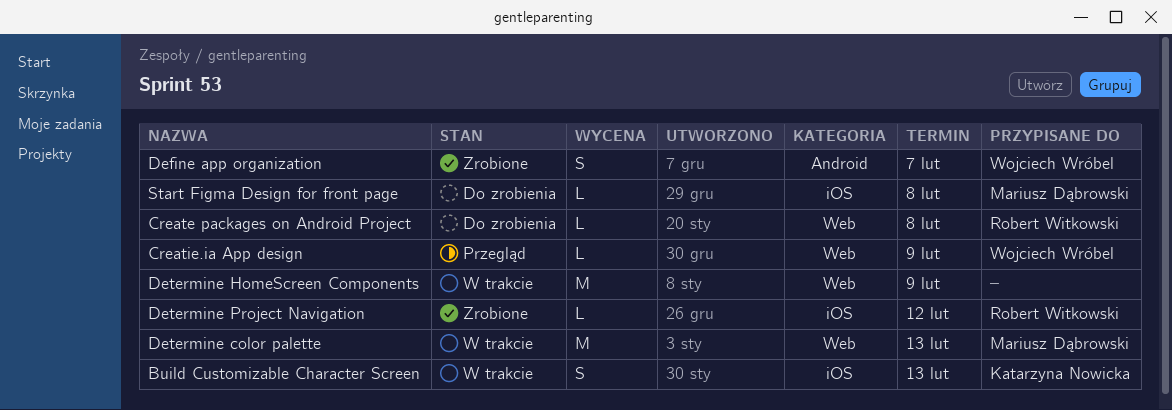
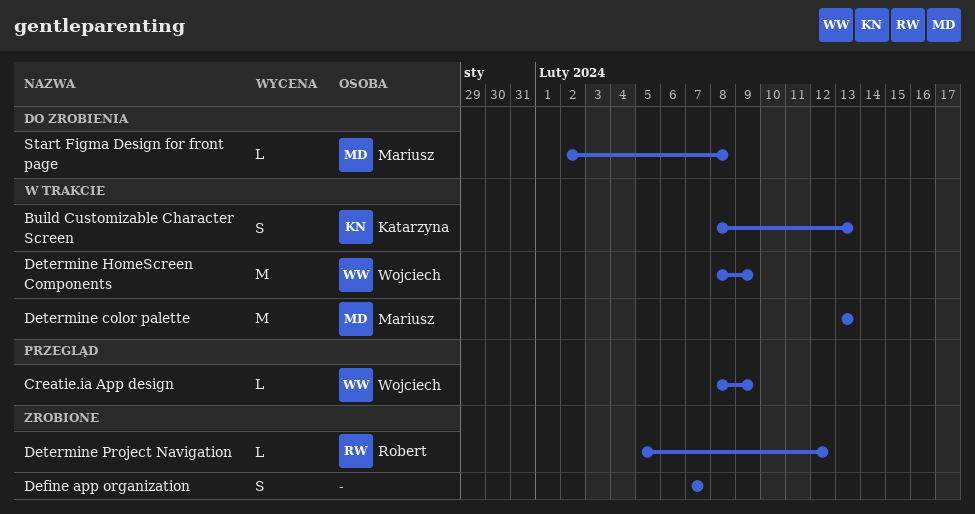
Create packages on Android Project: present -> none
Define app organization, owner: Wojciech Wróbel -> none
Determine HomeScreen Components, owner: none -> Wojciech Wróbel

